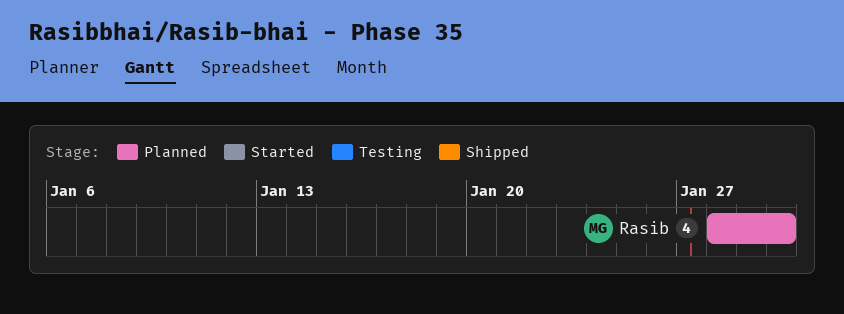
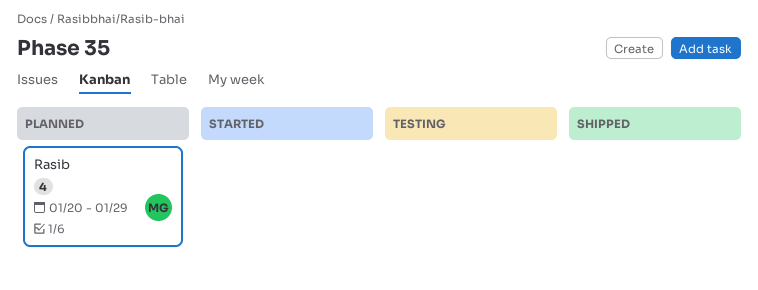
Rasib, start: Jan 28 -> Jan 20
Rasib, due: Jan 30 -> Jan 29

